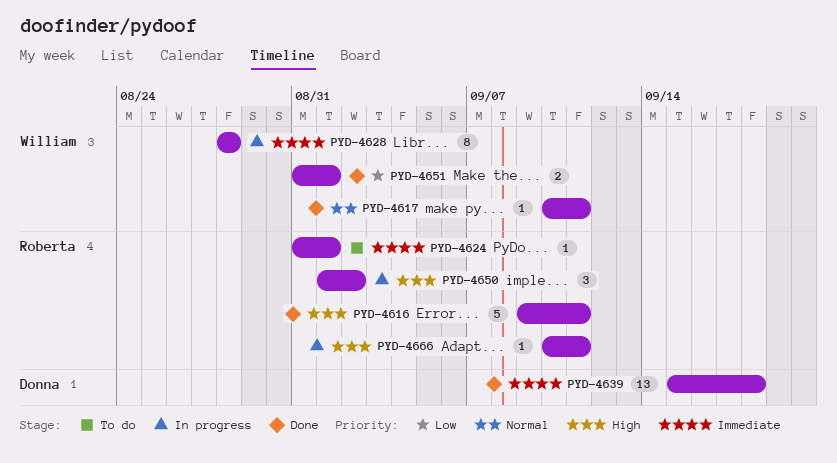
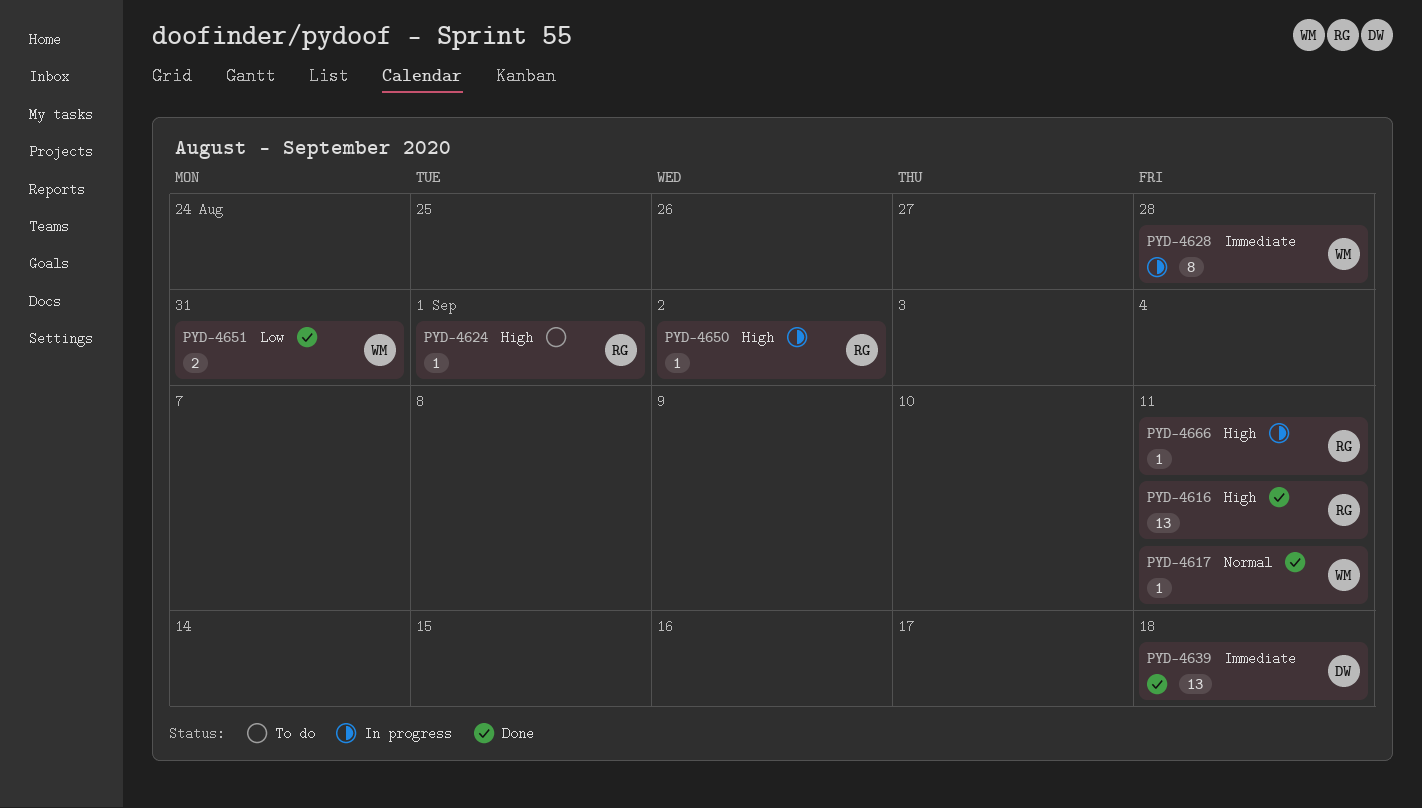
PYD-4616, estimate: 5 -> 13
PYD-4624, priority: Immediate -> High
PYD-4650, estimate: 3 -> 1
PYD-4651, due: Sep 1 -> Aug 31

